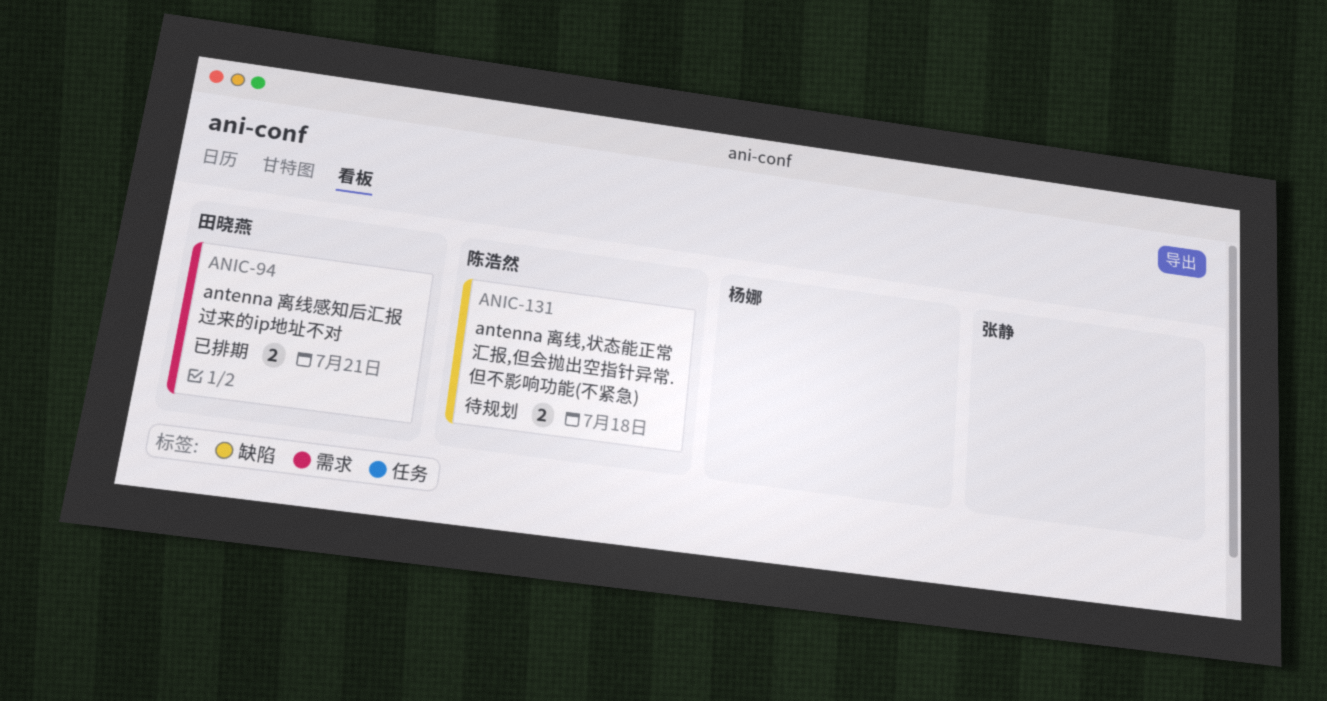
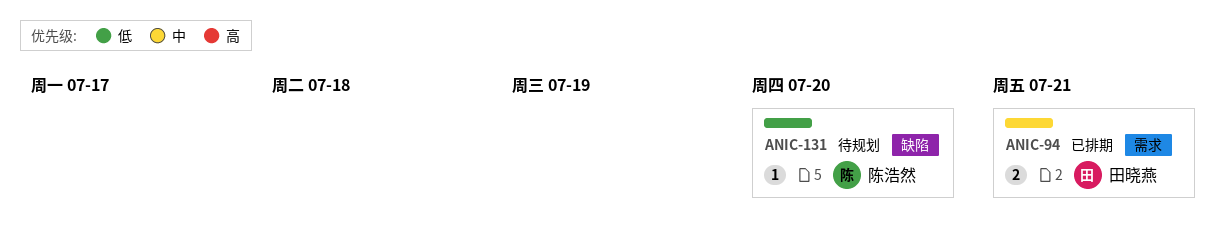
ANIC-131, estimate: 2 -> 1
ANIC-131, due: Jul 18 -> Jul 20

